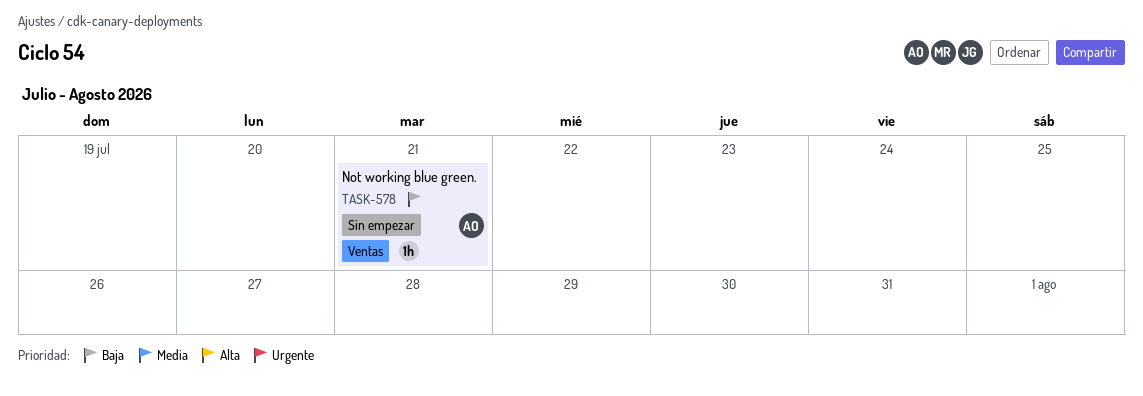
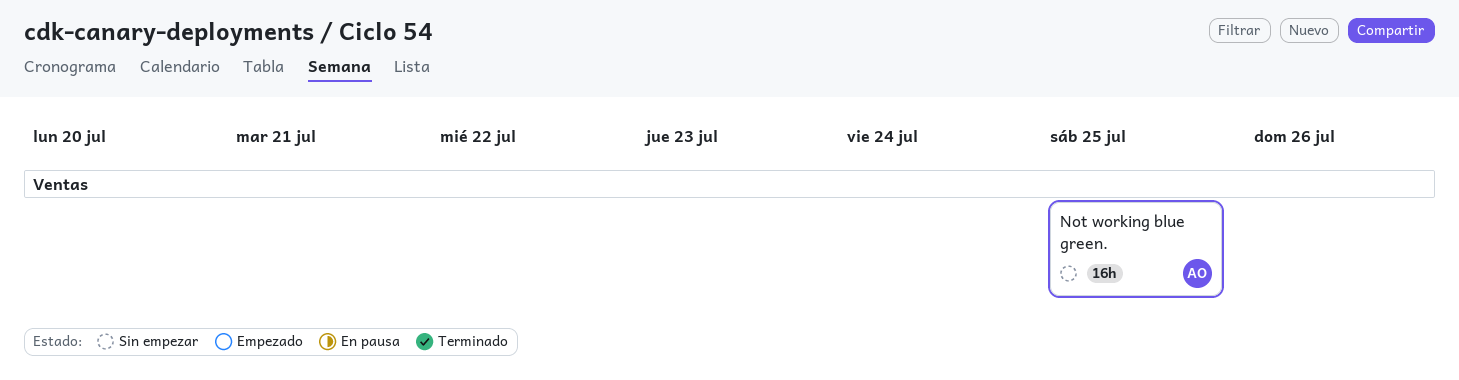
Not working blue green., estimate: 1h -> 16h
Not working blue green., due: Jul 21 -> Jul 25

